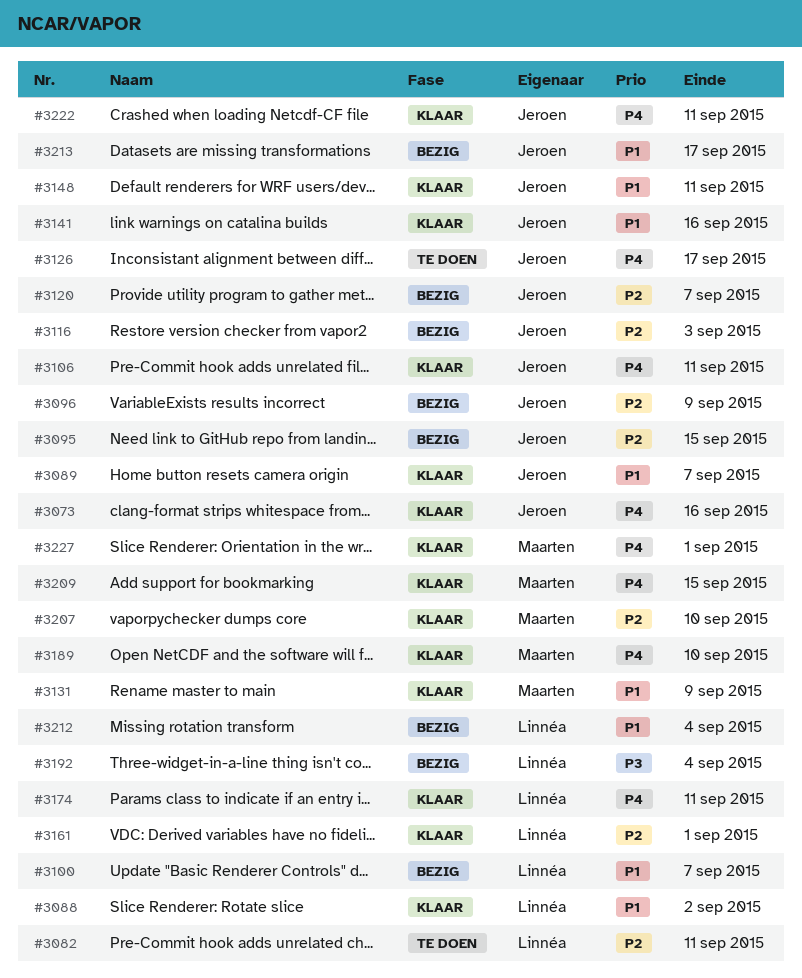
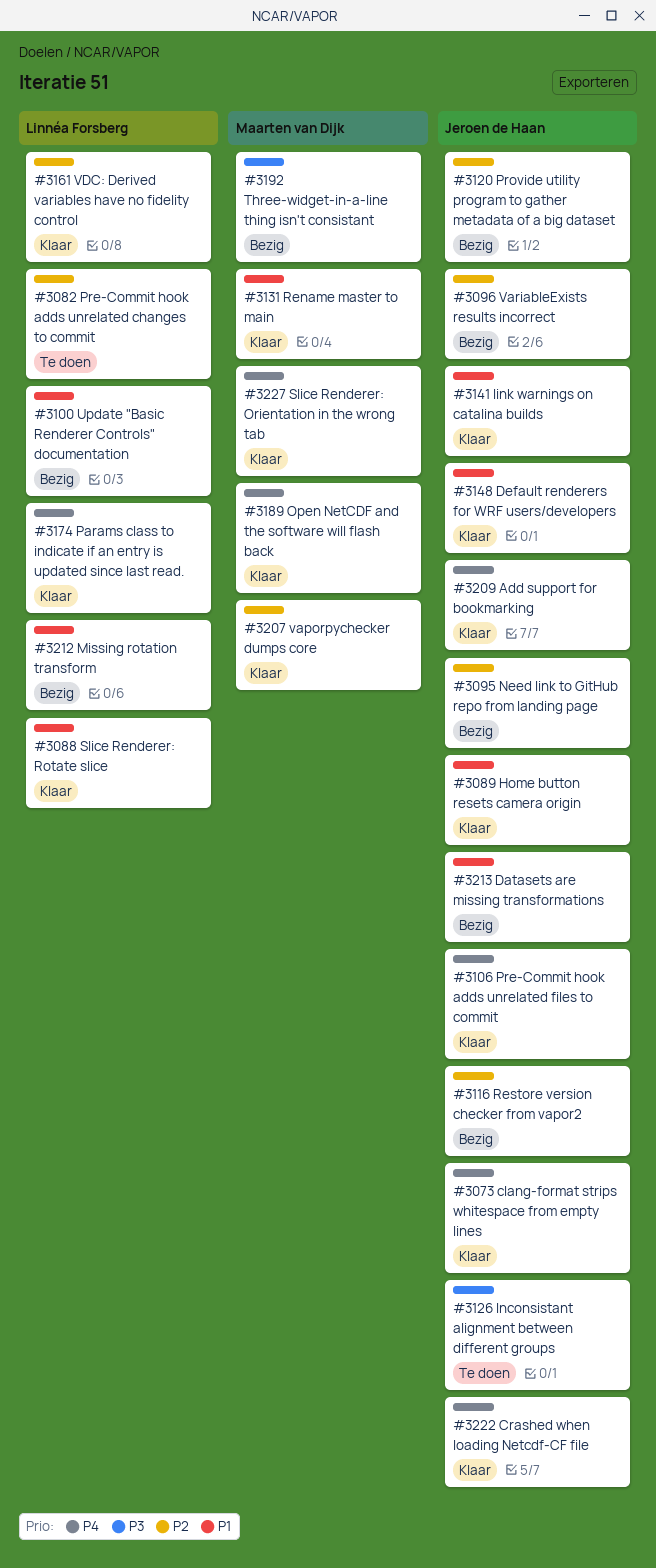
#3126, priority: P4 -> P3
#3192, owner: Linnéa Forsberg -> Maarten van Dijk
#3209, owner: Maarten van Dijk -> Jeroen de Haan

